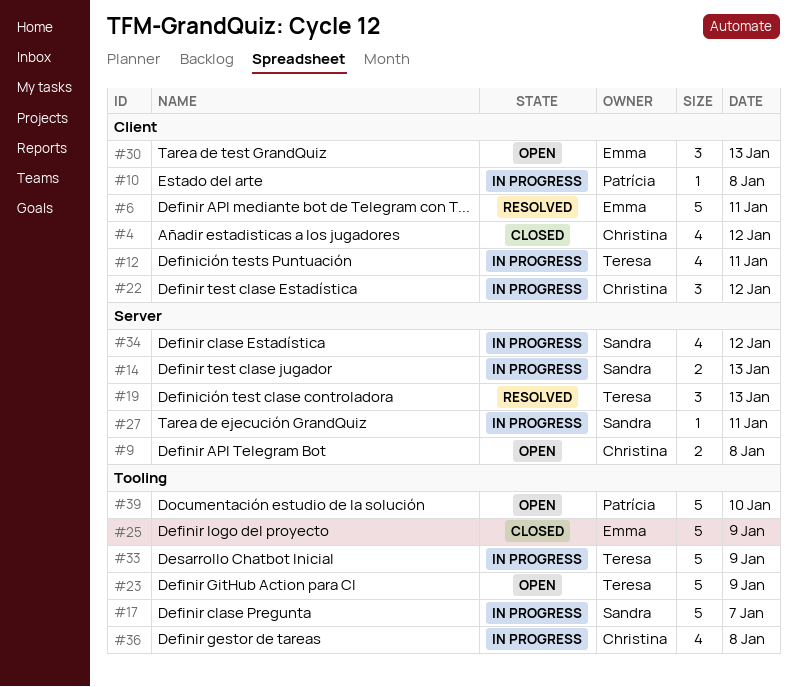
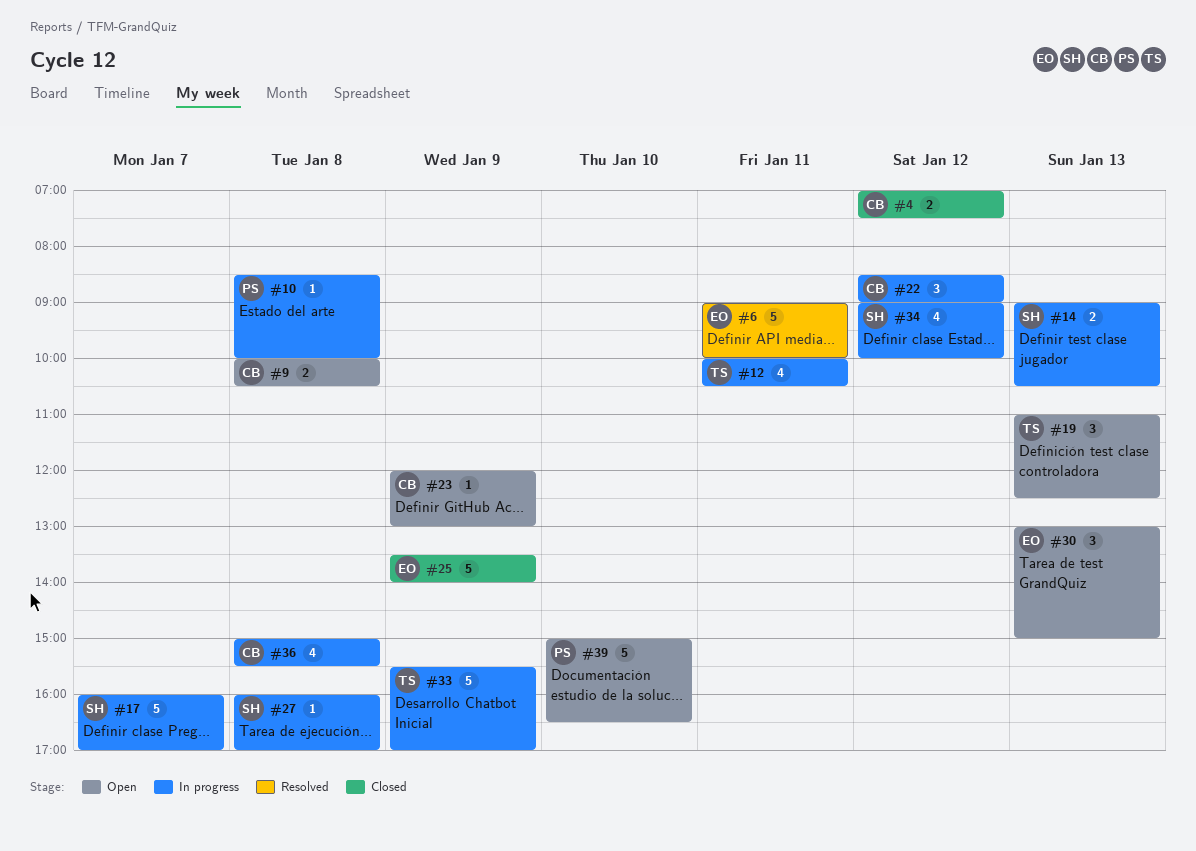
#4, estimate: 4 -> 2
#19, status: Resolved -> Open
#23, owner: Teresa -> Christina
#23, estimate: 5 -> 1
#27, day: Jan 11 -> Jan 8

